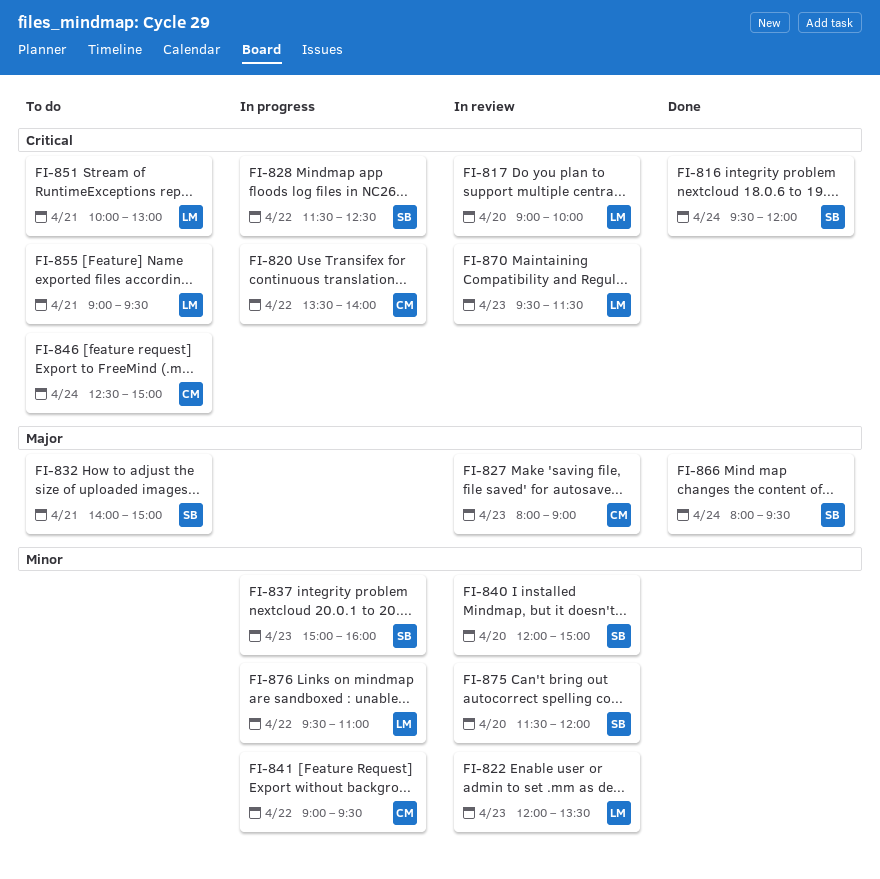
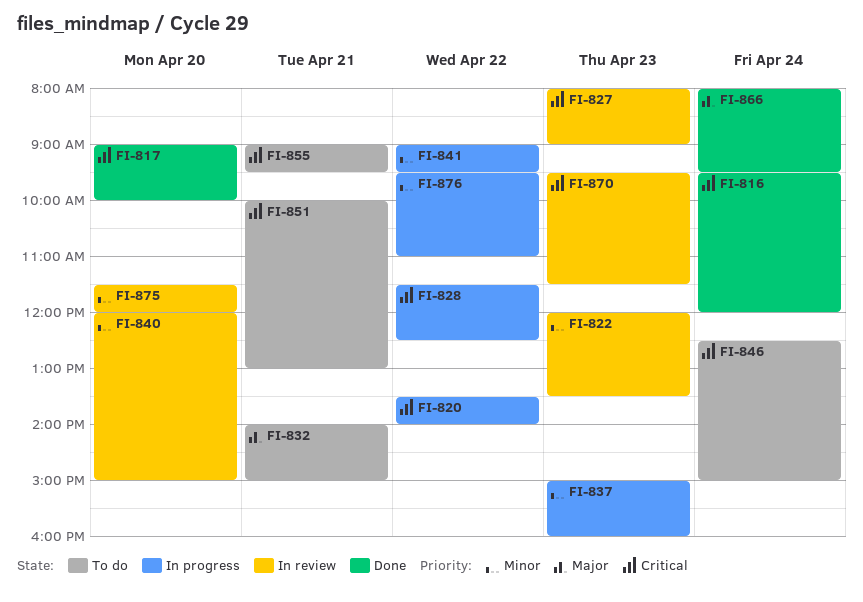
FI-817, status: In review -> Done
FI-827, priority: Major -> Critical

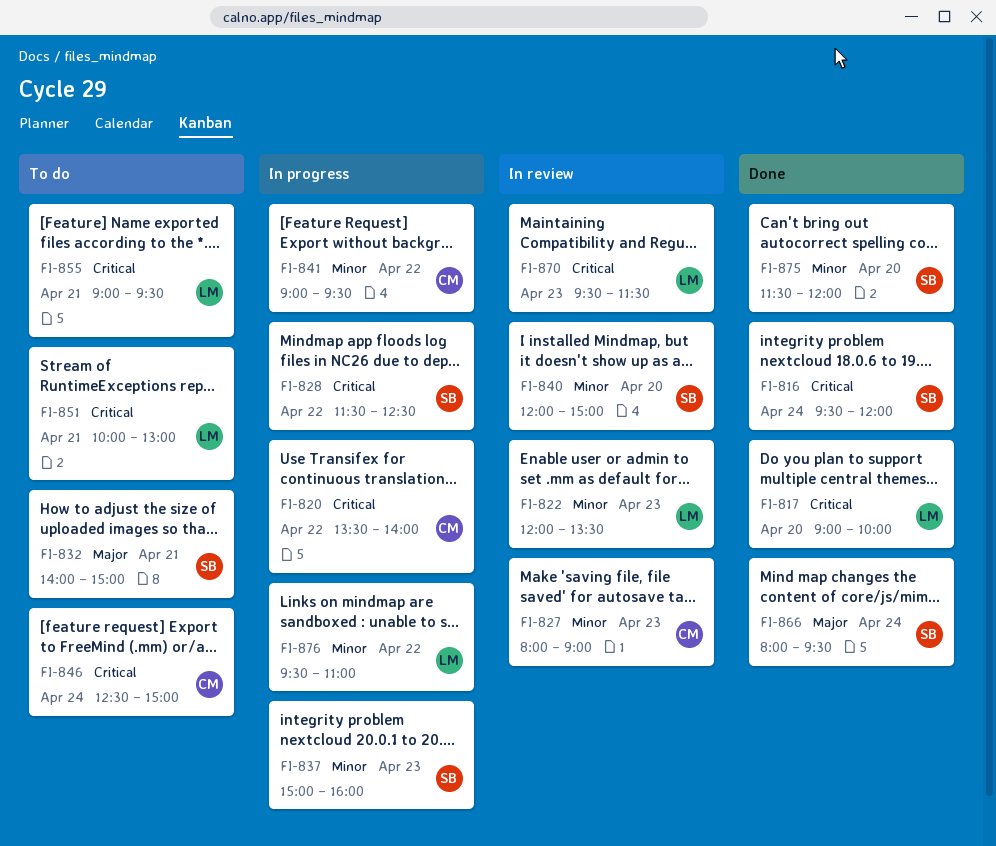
FI-827, priority: Critical -> Minor
FI-875, status: In review -> Done

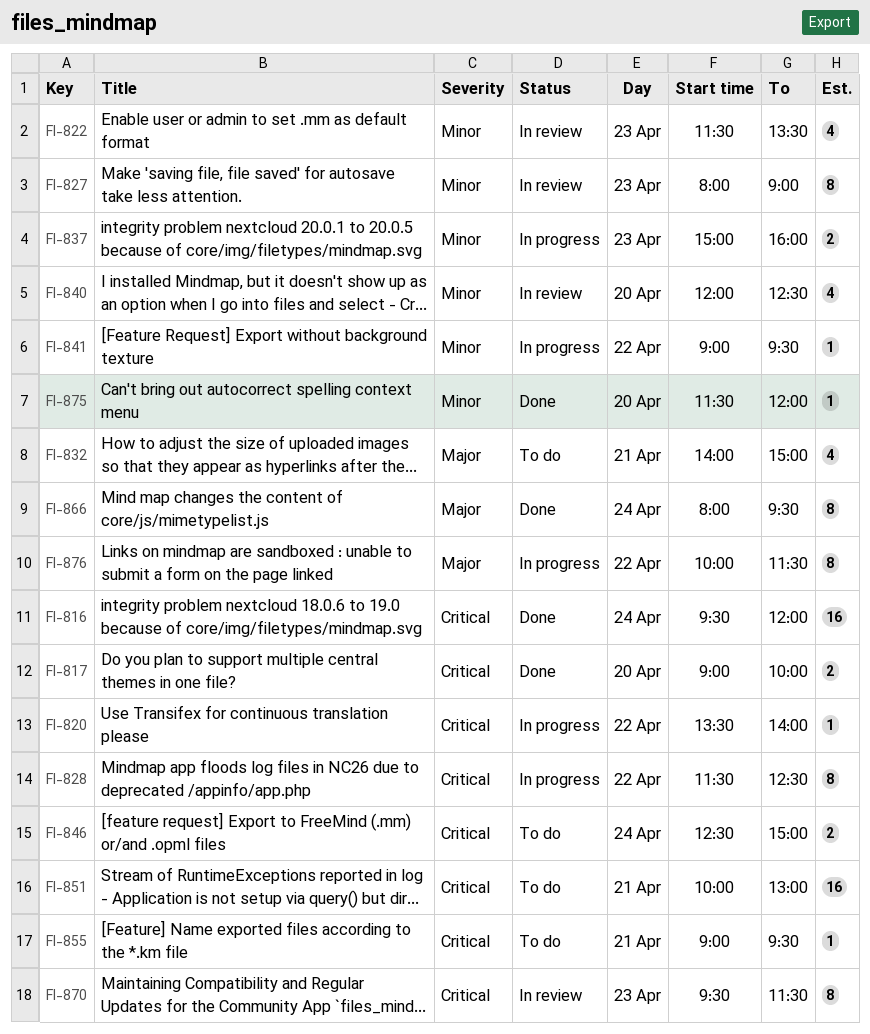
FI-822, begins: 12:00 -> 11:30
FI-840, ends: 15:00 -> 12:30
FI-876, priority: Minor -> Major
FI-876, begins: 09:30 -> 10:00
FI-876, ends: 11:00 -> 11:30

